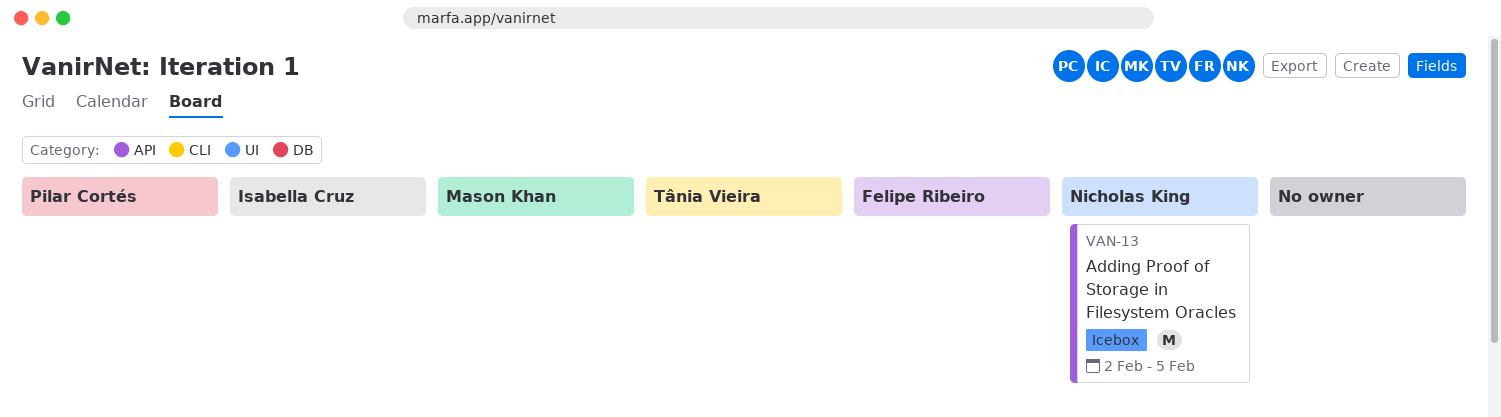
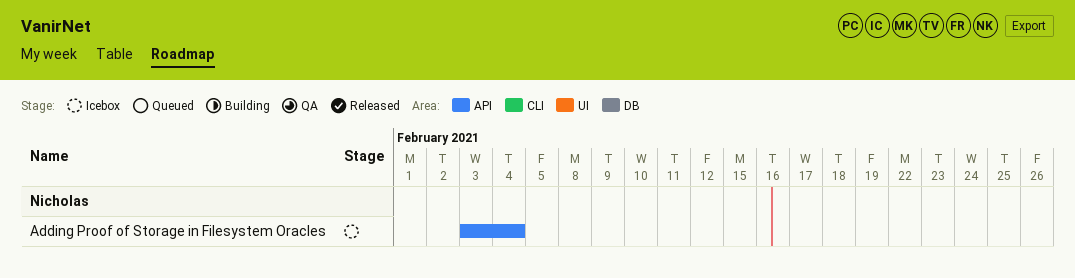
Adding Proof of Storage in Filesystem Oracles, start: Feb 2 -> Feb 3
Adding Proof of Storage in Filesystem Oracles, due: Feb 5 -> Feb 4

